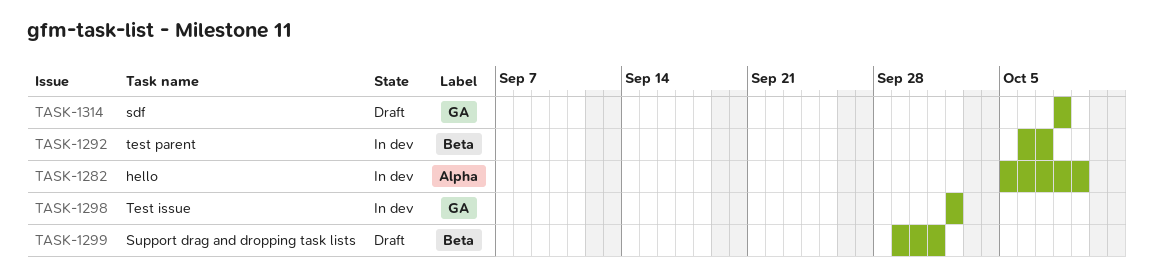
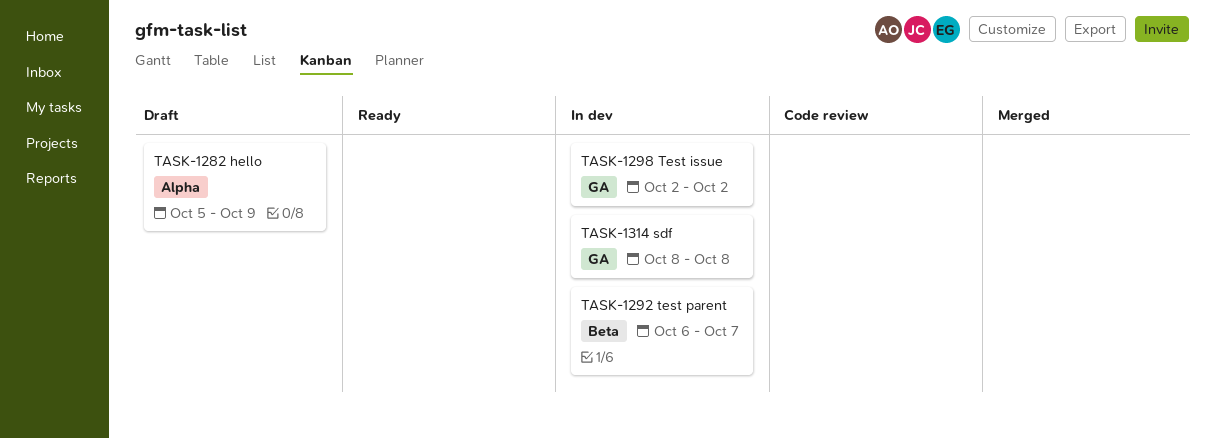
TASK-1282, status: In dev -> Draft
TASK-1299: present -> none
TASK-1314, status: Draft -> In dev

